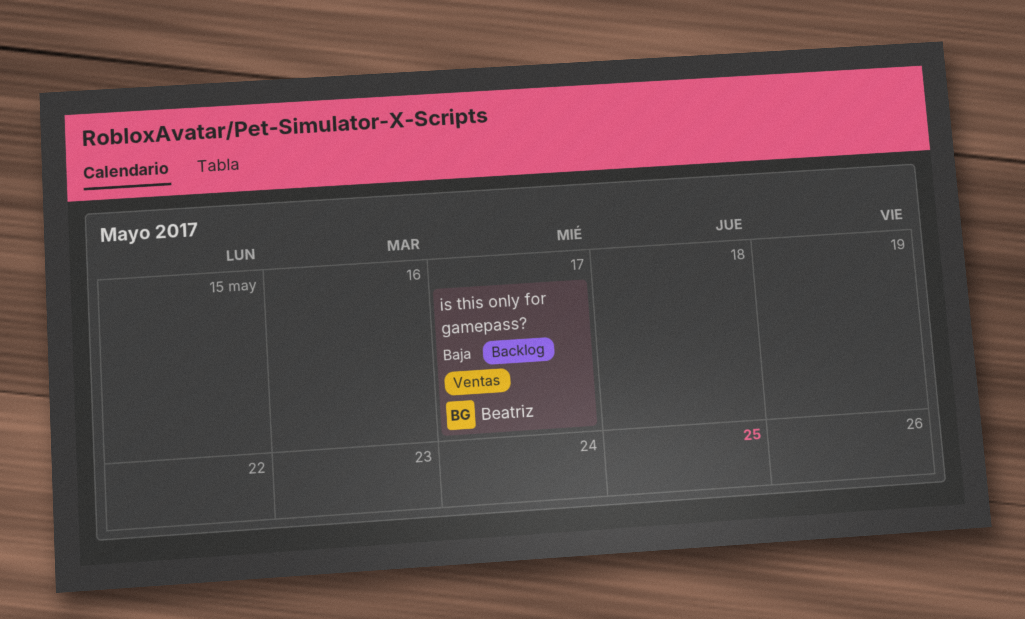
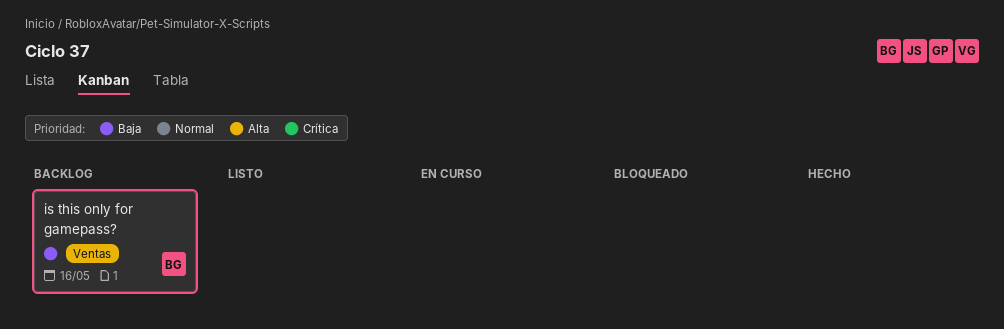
is this only for gamepass?, due: May 17 -> May 16

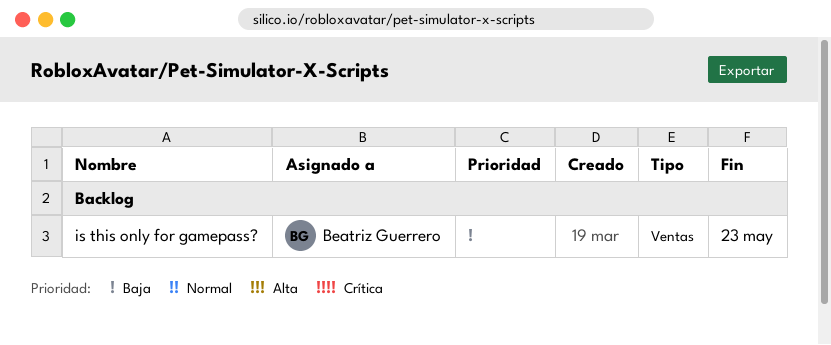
is this only for gamepass?, due: May 16 -> May 23

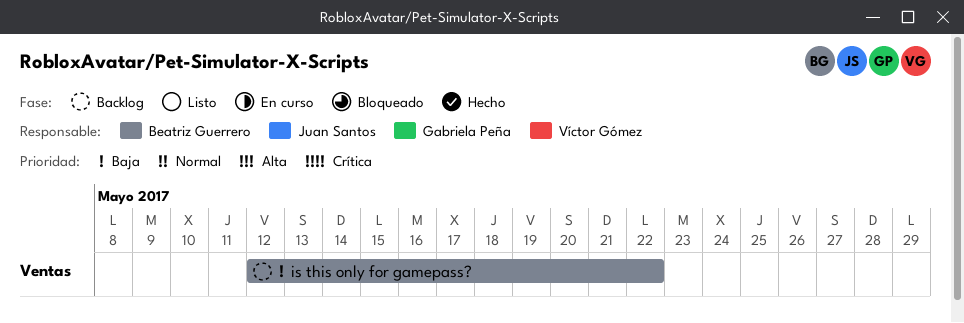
is this only for gamepass?, due: May 23 -> May 22

